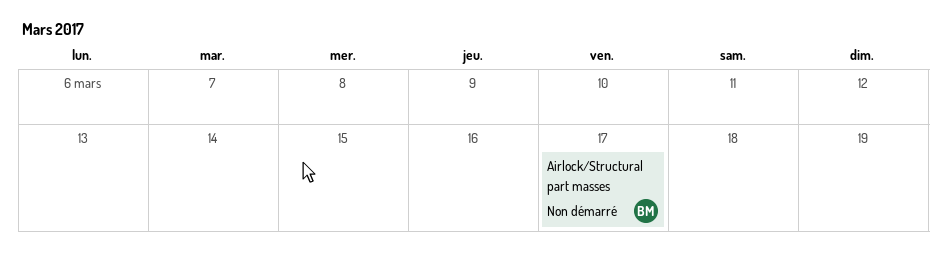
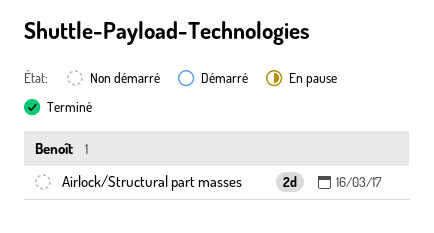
Airlock/Structural part masses, due: Mar 17 -> Mar 16

